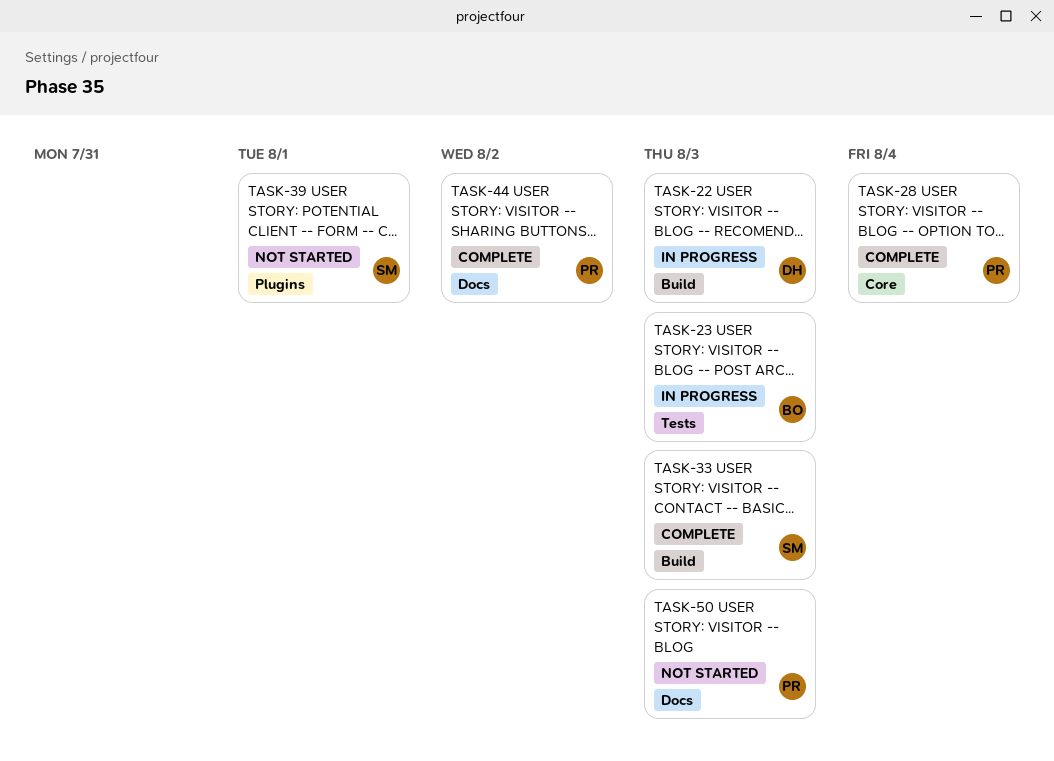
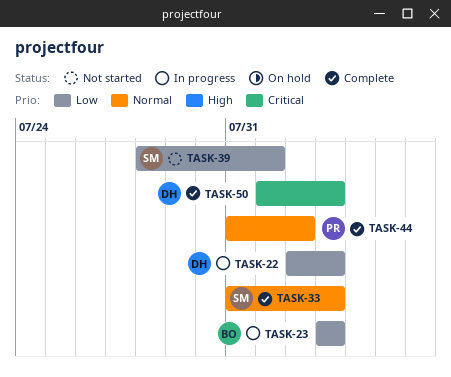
TASK-28: present -> none
TASK-50, status: Not started -> Complete
TASK-50, owner: PR -> DH

